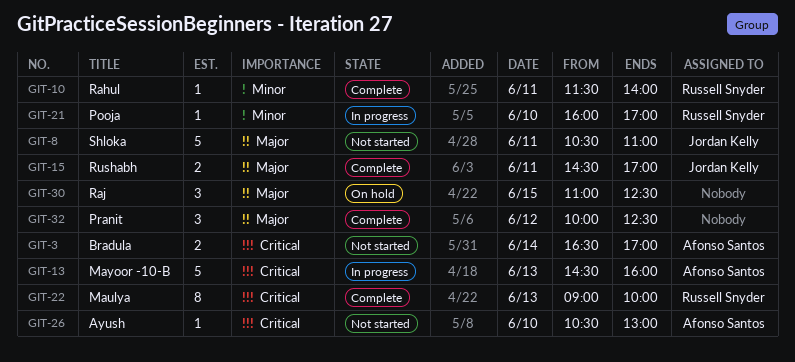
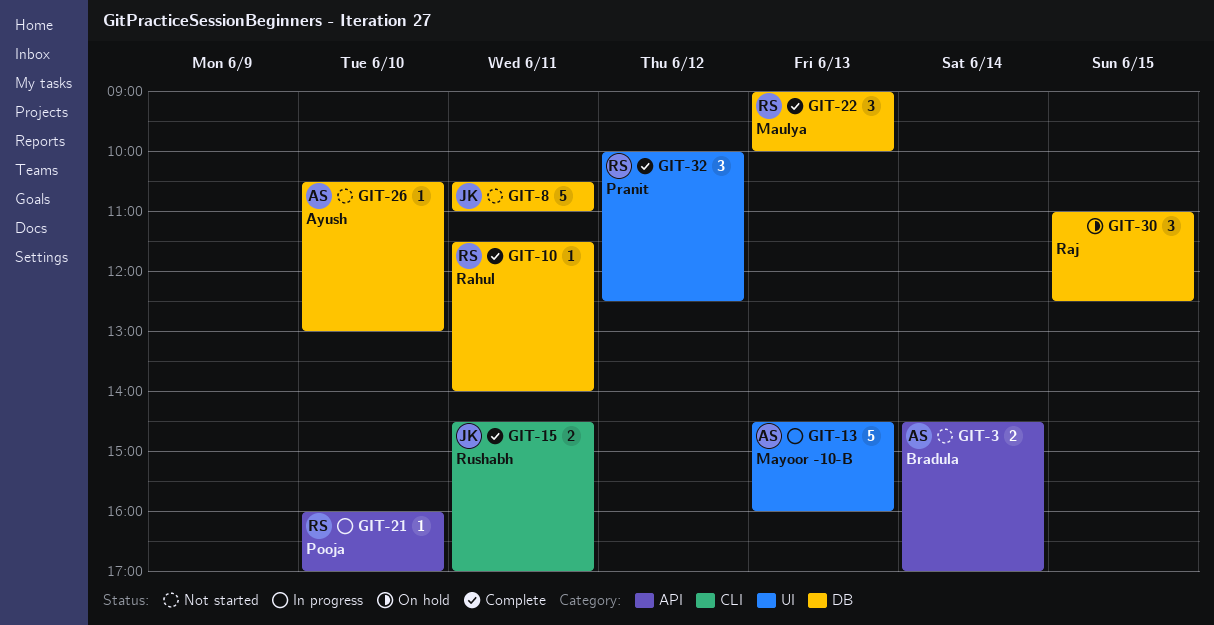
GIT-3, begins: 16:30 -> 14:30
GIT-22, estimate: 8 -> 3
GIT-32, owner: none -> Russell Snyder

